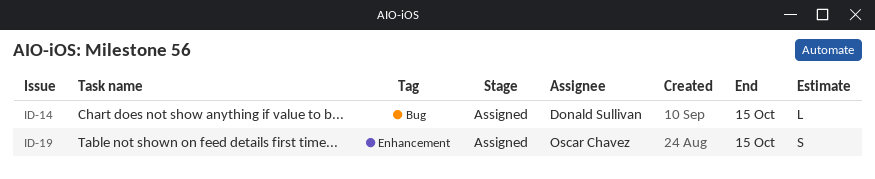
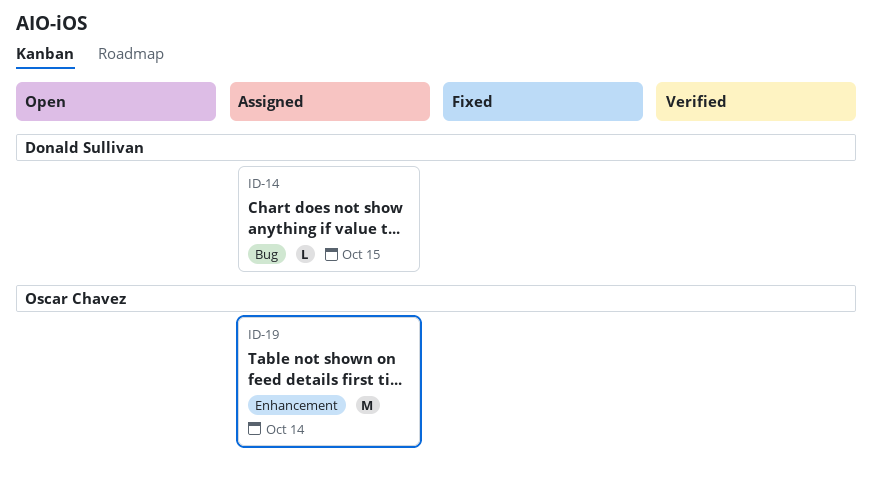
ID-19, estimate: S -> M
ID-19, due: Oct 15 -> Oct 14

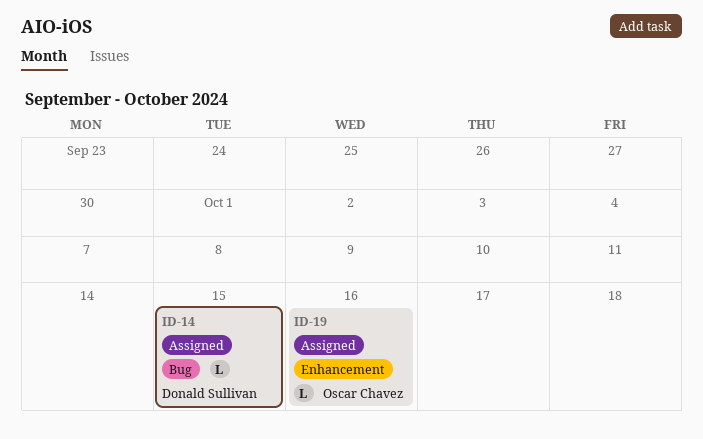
ID-19, estimate: M -> L
ID-19, due: Oct 14 -> Oct 16

